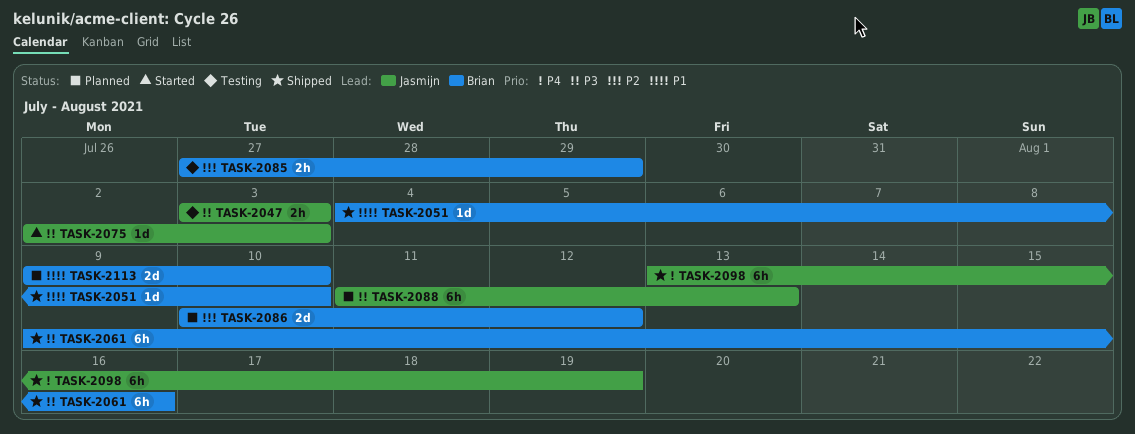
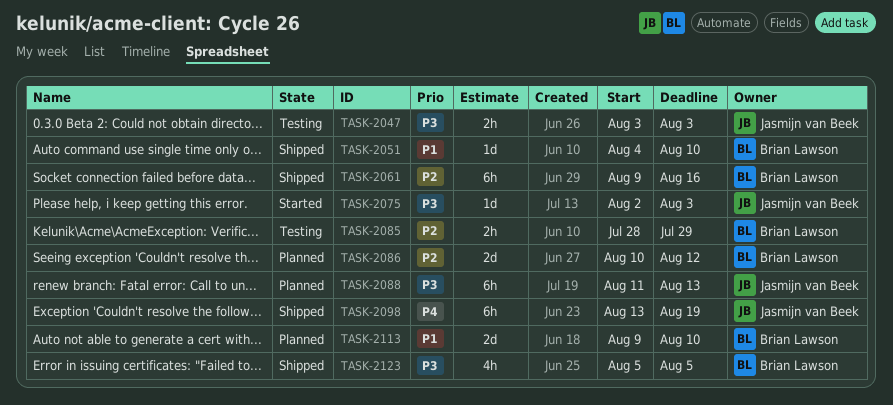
TASK-2061, priority: P3 -> P2
TASK-2085, start: Jul 27 -> Jul 28
TASK-2123: none -> present

